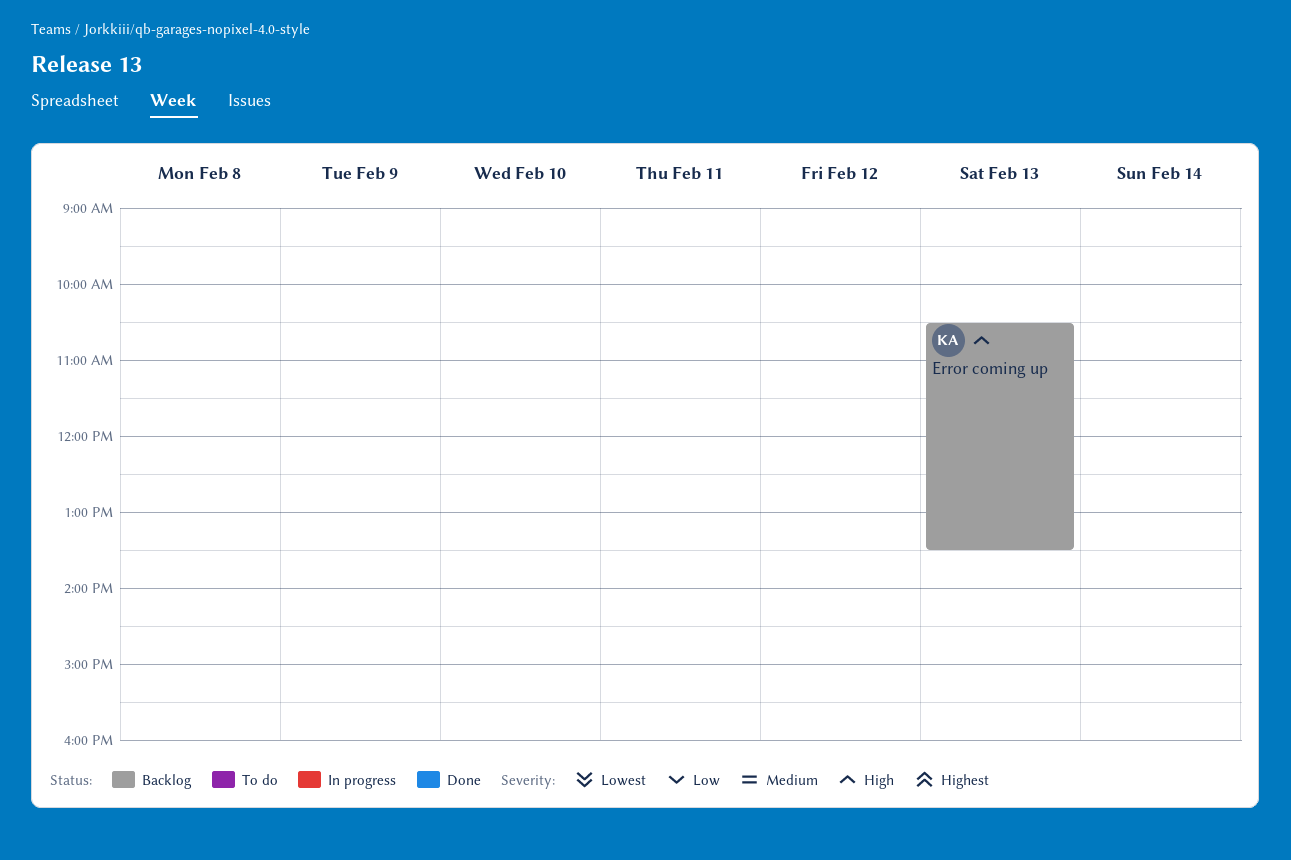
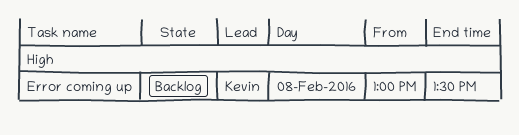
Error coming up, day: Feb 13 -> Feb 8
Error coming up, begins: 10:30 -> 13:00

